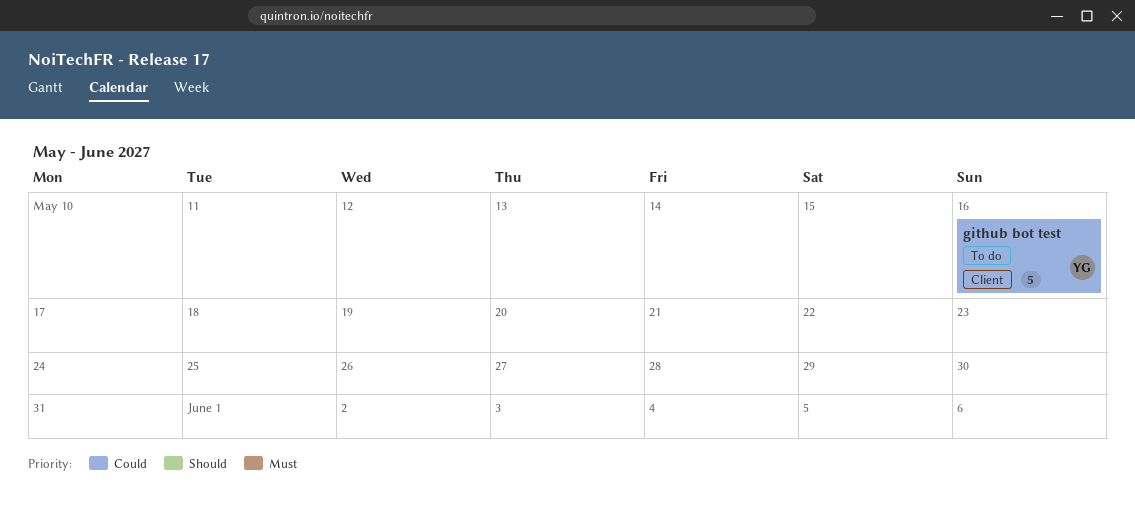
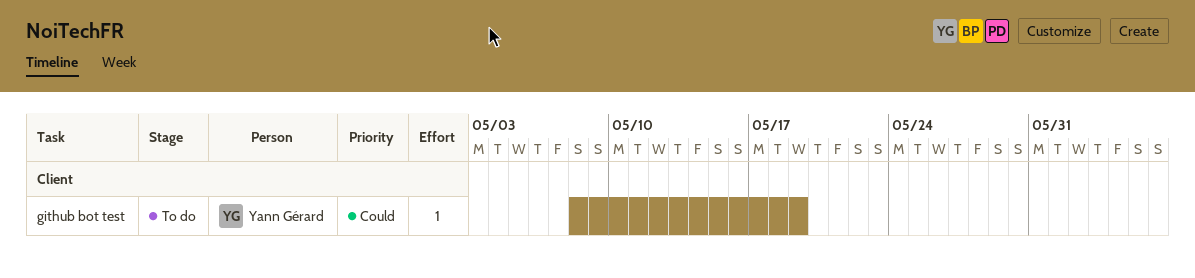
github bot test, estimate: 5 -> 1
github bot test, due: May 16 -> May 19

